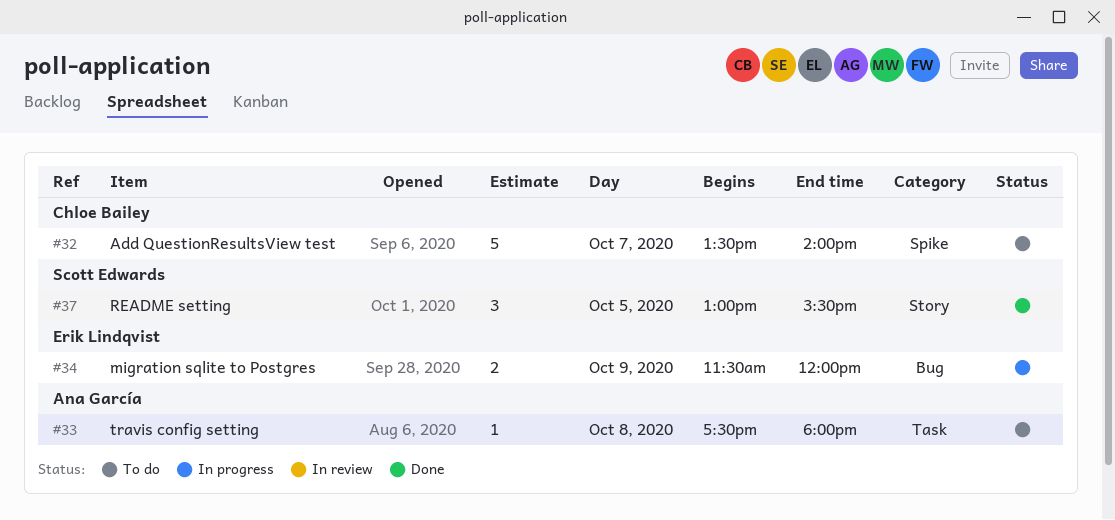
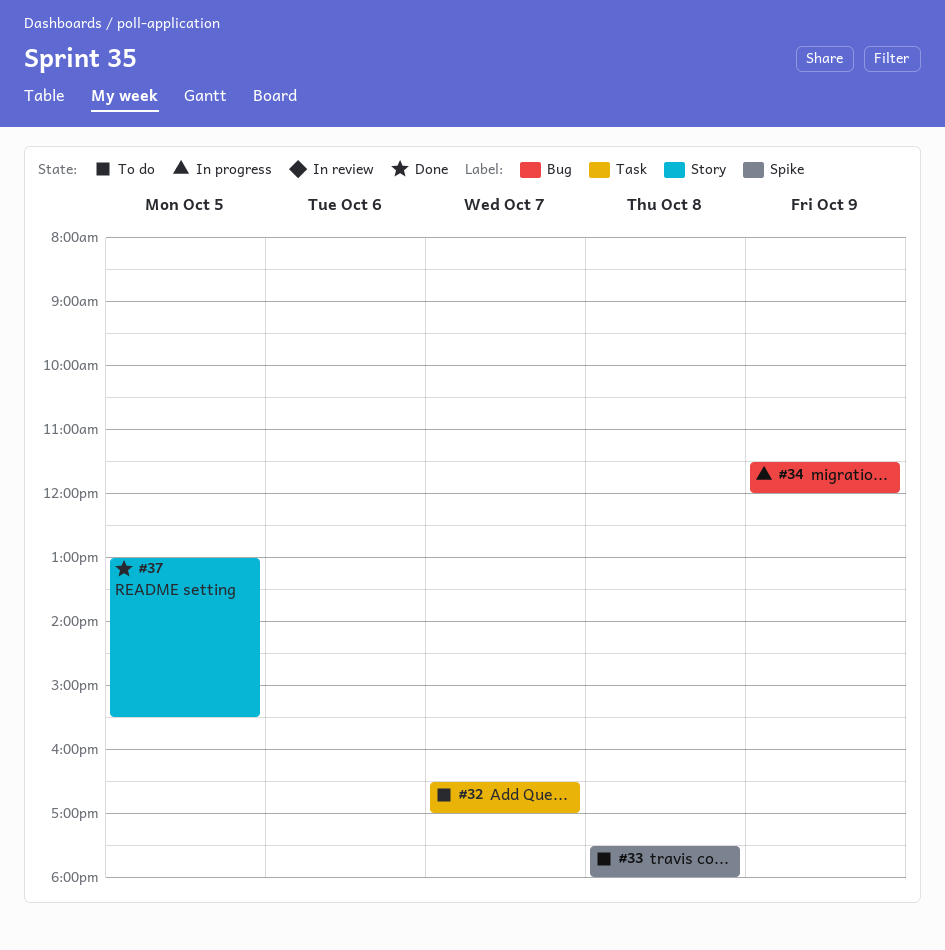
#32, label: Spike -> Task
#32, begins: 13:30 -> 16:30
#32, ends: 14:00 -> 17:00
#33, label: Task -> Spike

